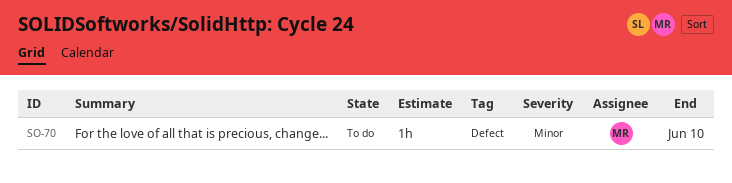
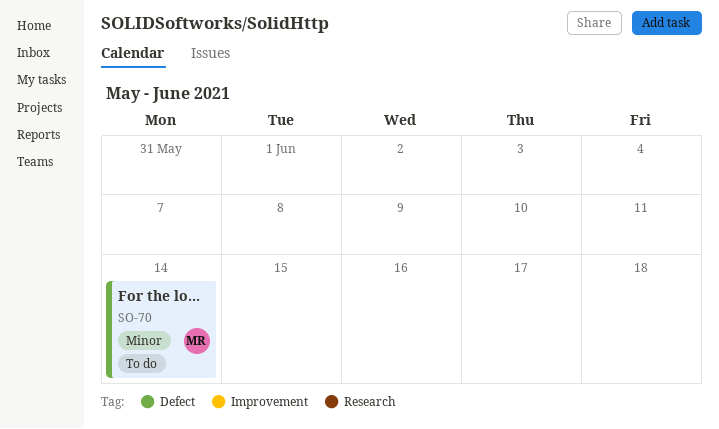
SO-70, due: Jun 10 -> Jun 14

